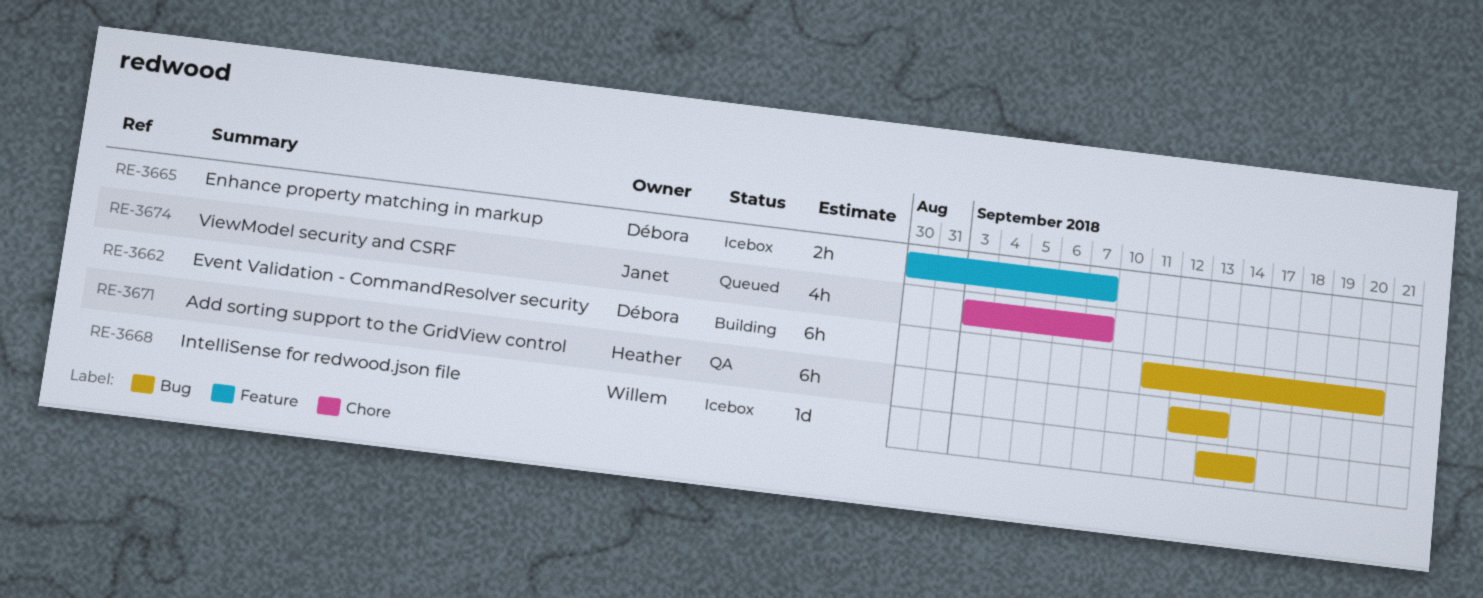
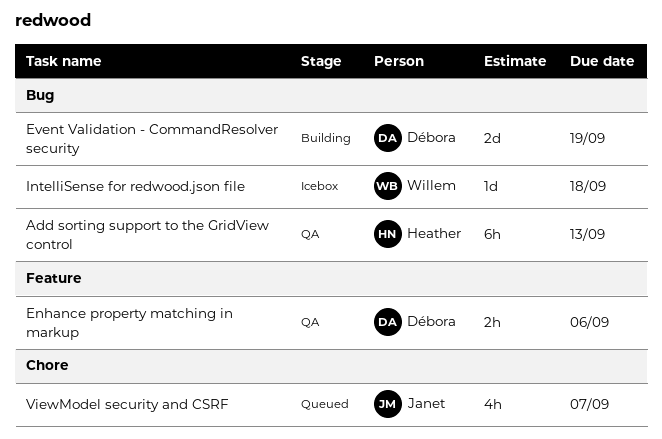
Enhance property matching in markup, status: Icebox -> QA
Enhance property matching in markup, due: Sep 7 -> Sep 6
Event Validation - CommandResolver security, estimate: 6h -> 2d
Event Validation - CommandResolver security, due: Sep 20 -> Sep 19
IntelliSense for redwood.json file, due: Sep 14 -> Sep 18

